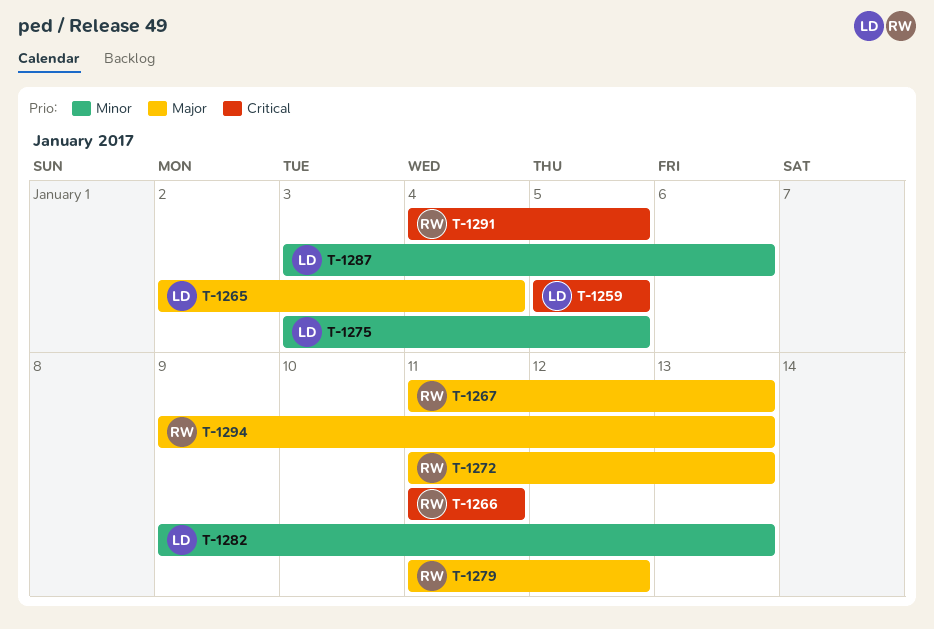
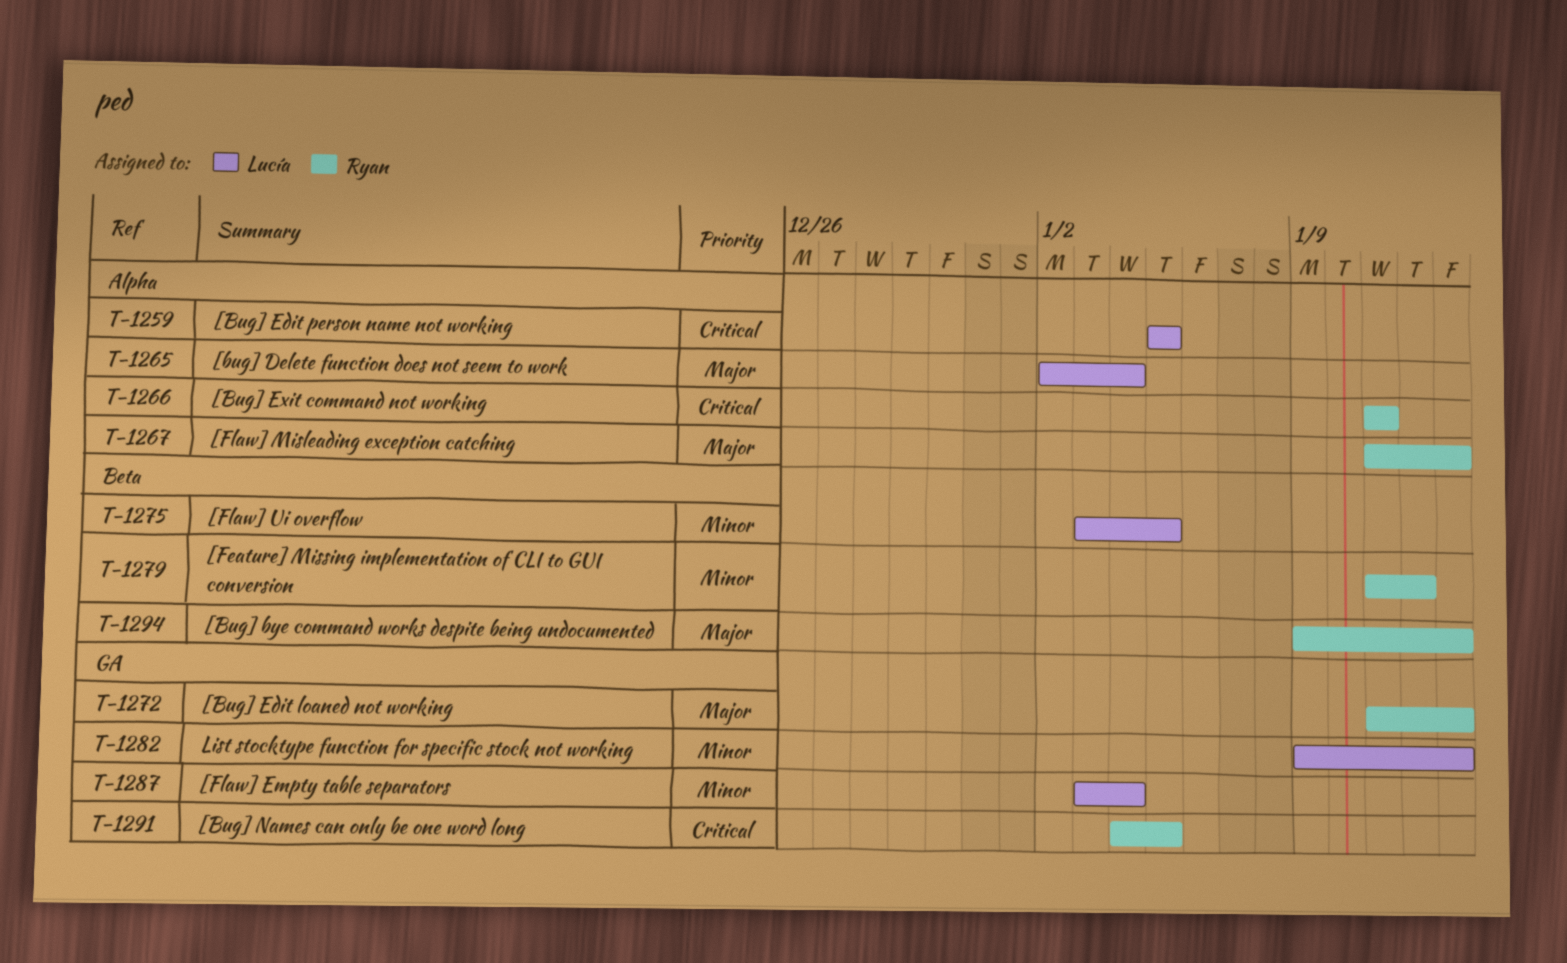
T-1279, priority: Major -> Minor
T-1287, due: Jan 6 -> Jan 4

